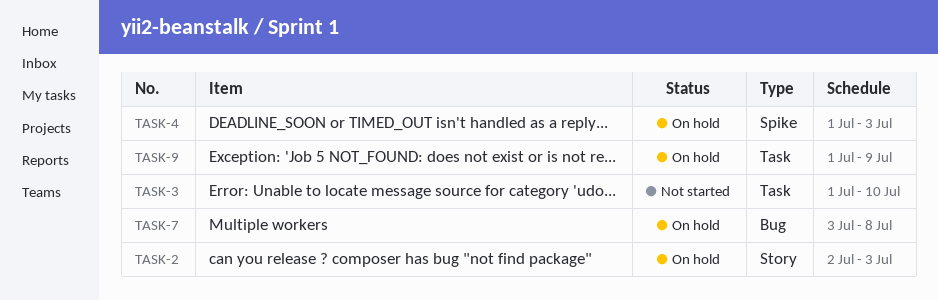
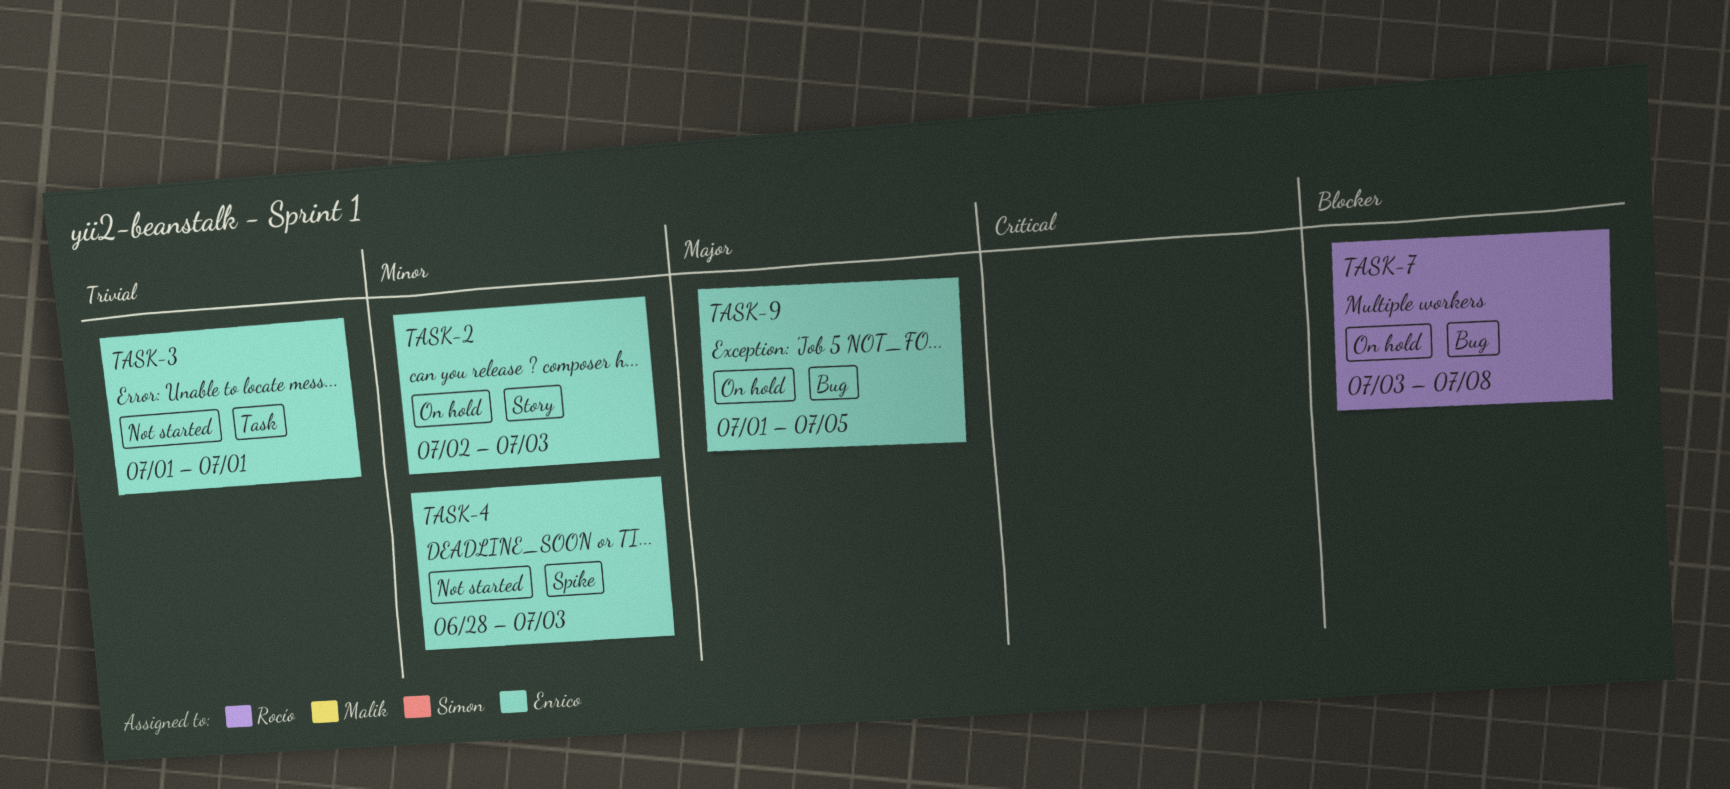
TASK-3, due: Jul 10 -> Jul 1
TASK-4, status: On hold -> Not started
TASK-4, start: Jul 1 -> Jun 28
TASK-9, label: Task -> Bug
TASK-9, due: Jul 9 -> Jul 5

